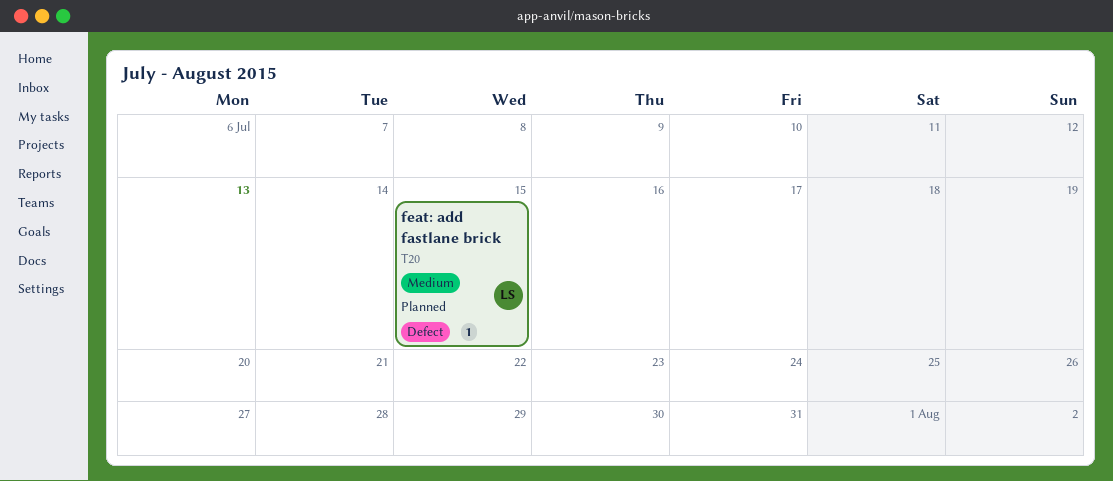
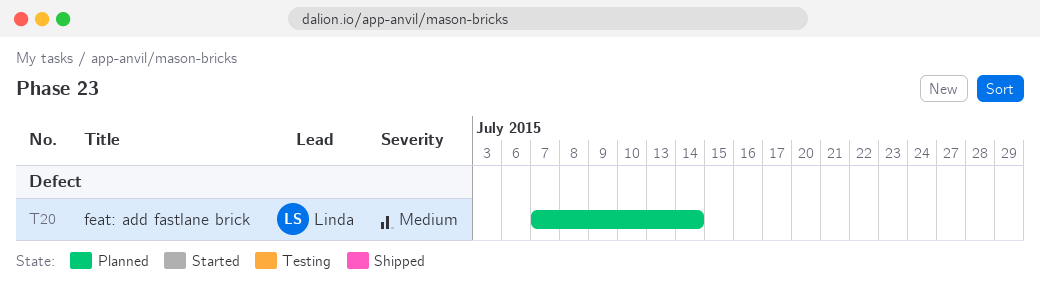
T20, due: Jul 15 -> Jul 14

